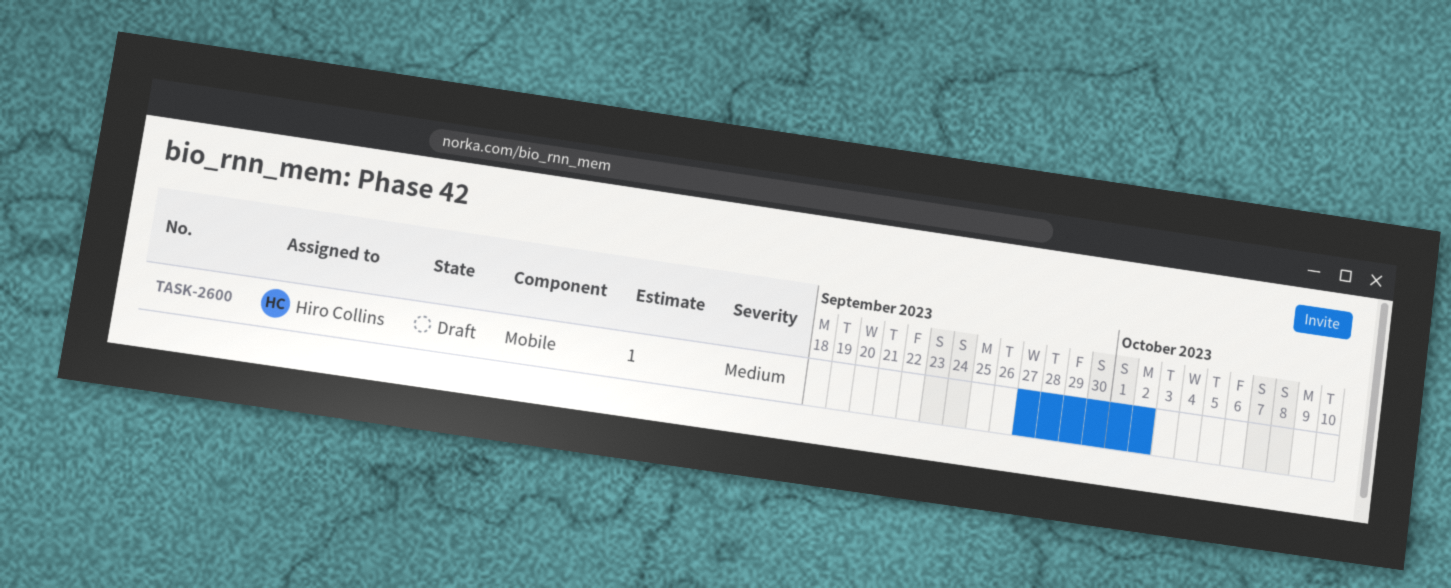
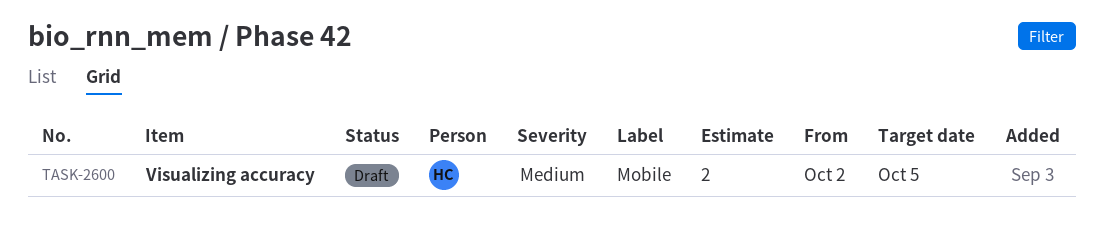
TASK-2600, estimate: 1 -> 2
TASK-2600, start: Sep 27 -> Oct 2
TASK-2600, due: Oct 2 -> Oct 5

